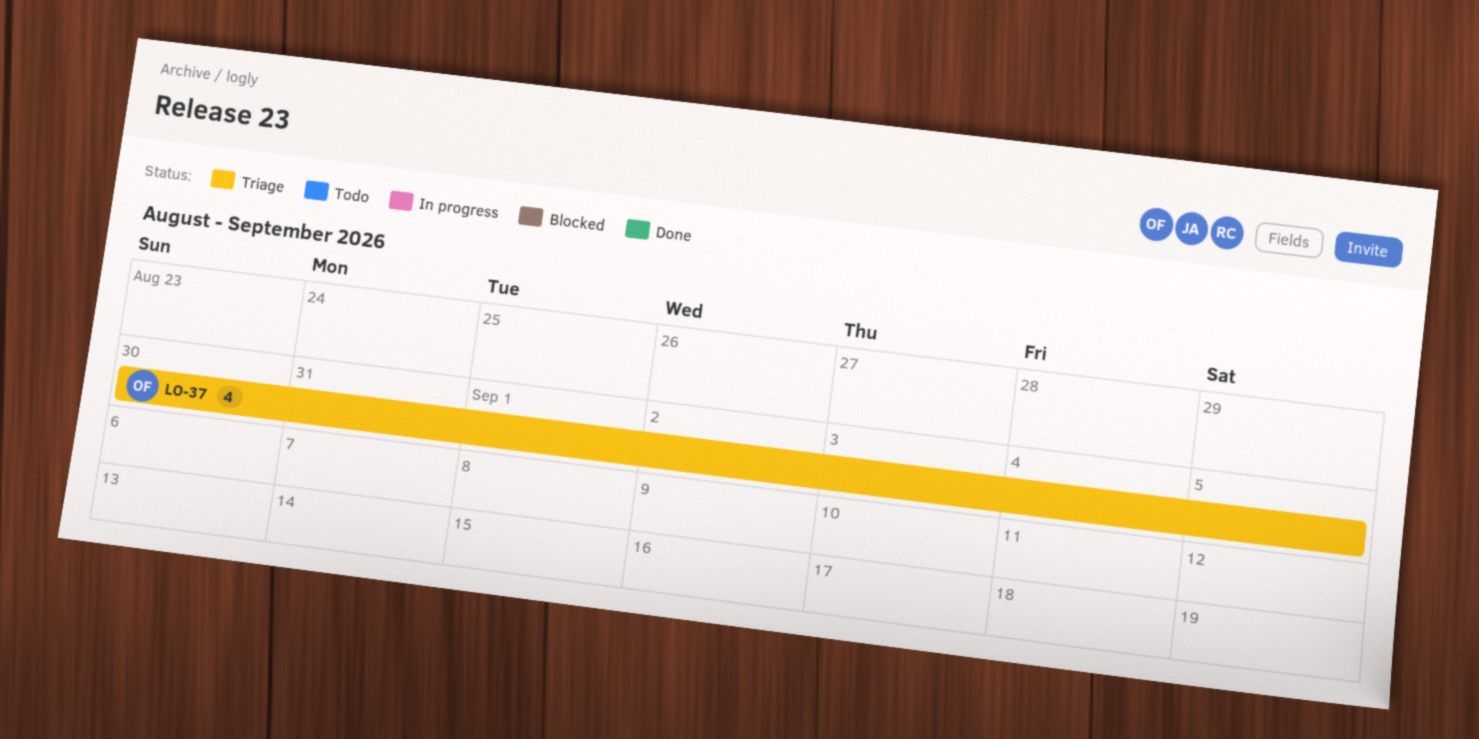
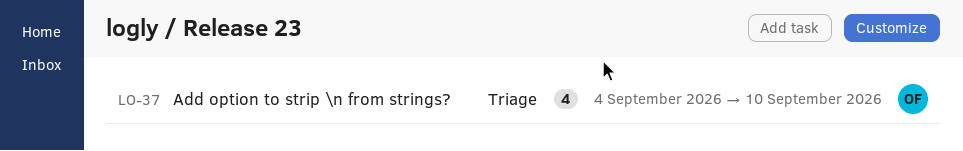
LO-37, start: Aug 30 -> Sep 4
LO-37, due: Sep 5 -> Sep 10

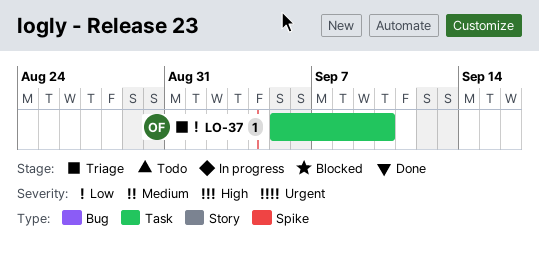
LO-37, estimate: 4 -> 1
LO-37, start: Sep 4 -> Sep 5

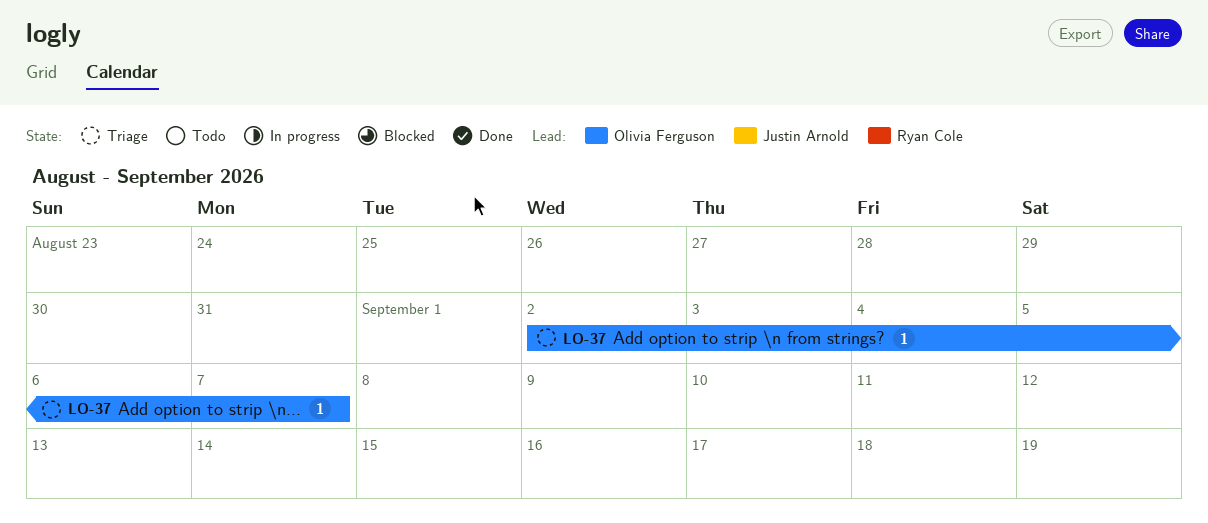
LO-37, start: Sep 5 -> Sep 2
LO-37, due: Sep 10 -> Sep 7

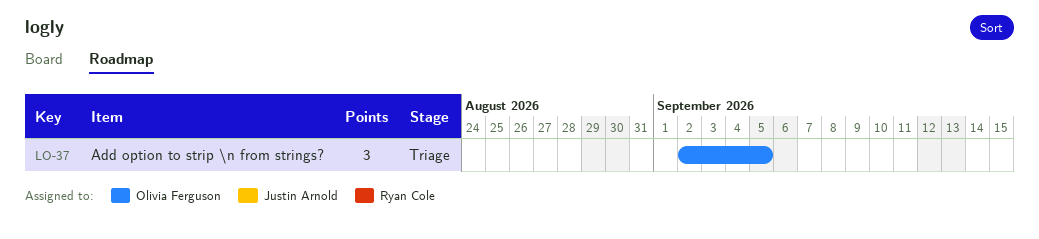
LO-37, estimate: 1 -> 3
LO-37, due: Sep 7 -> Sep 5

